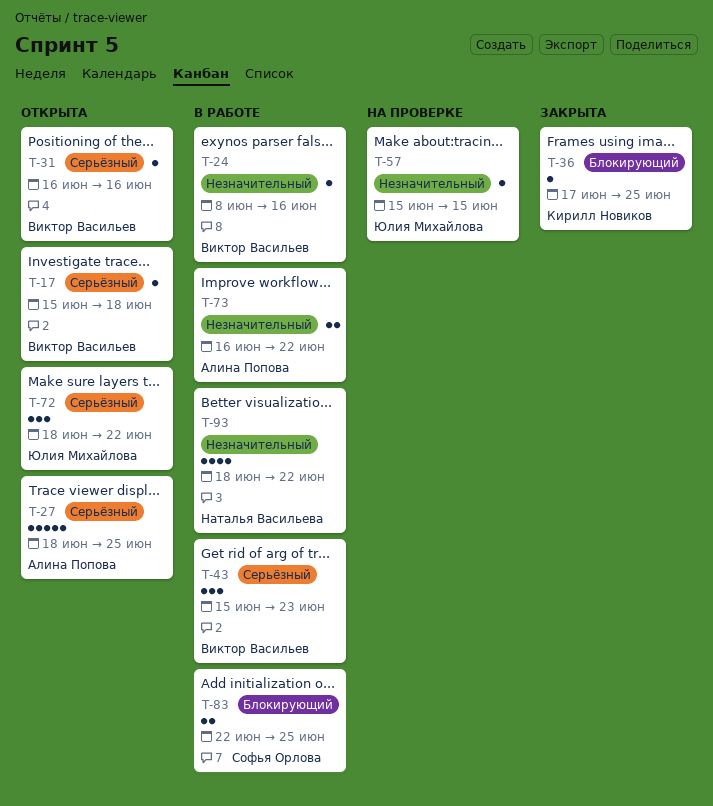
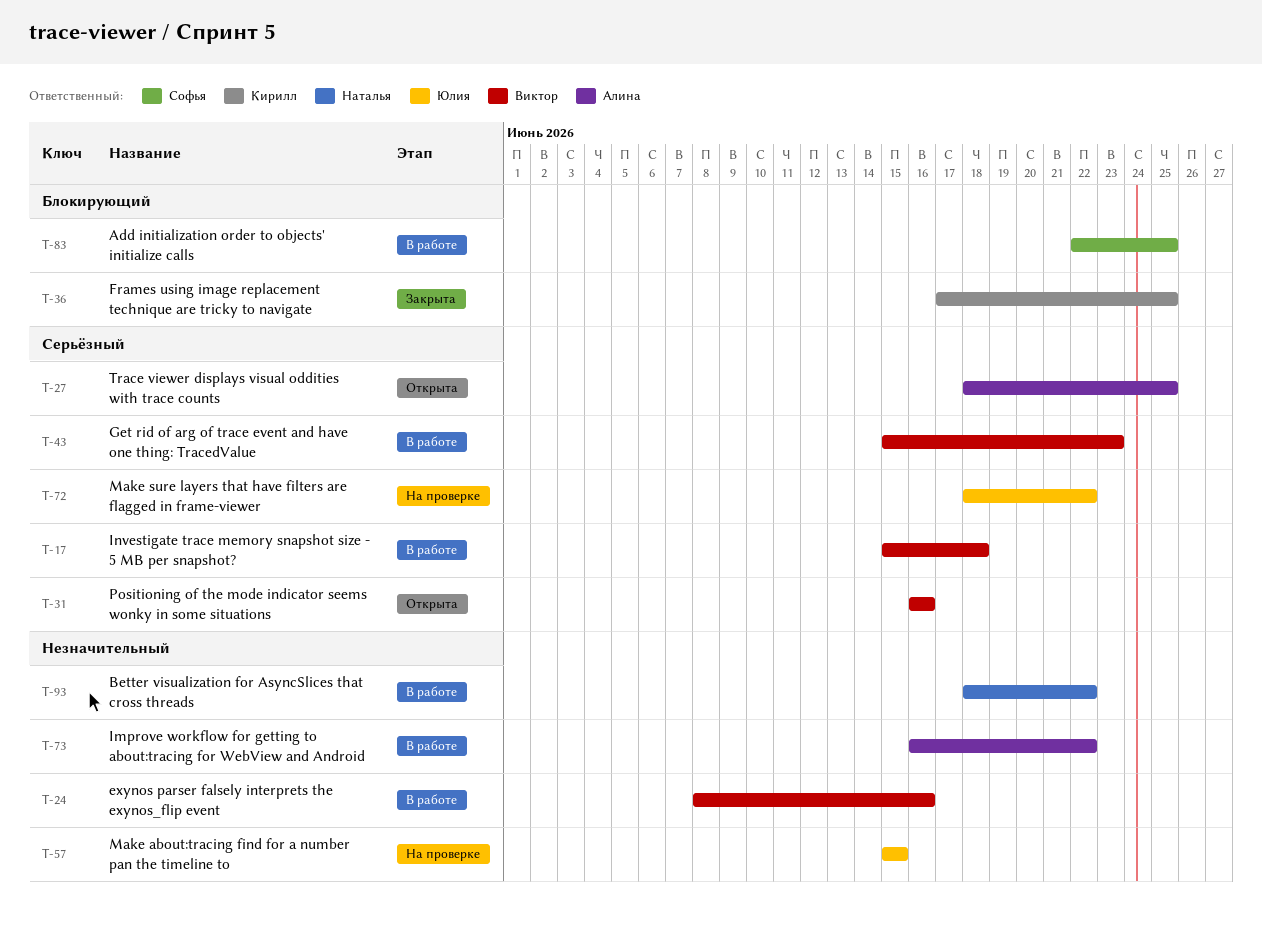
T-17, status: Открыта -> В работе
T-72, status: Открыта -> На проверке

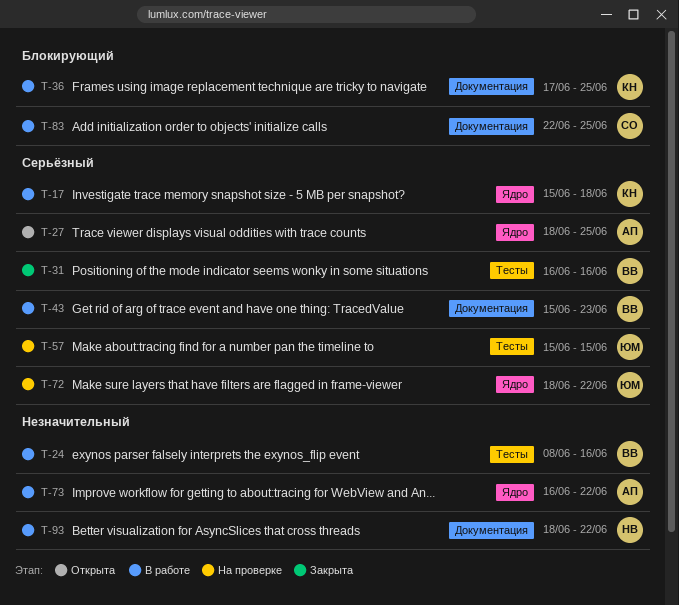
T-17, owner: Виктор -> Кирилл
T-31, status: Открыта -> Закрыта
T-36, status: Закрыта -> В работе
T-57, priority: Незначительный -> Серьёзный

